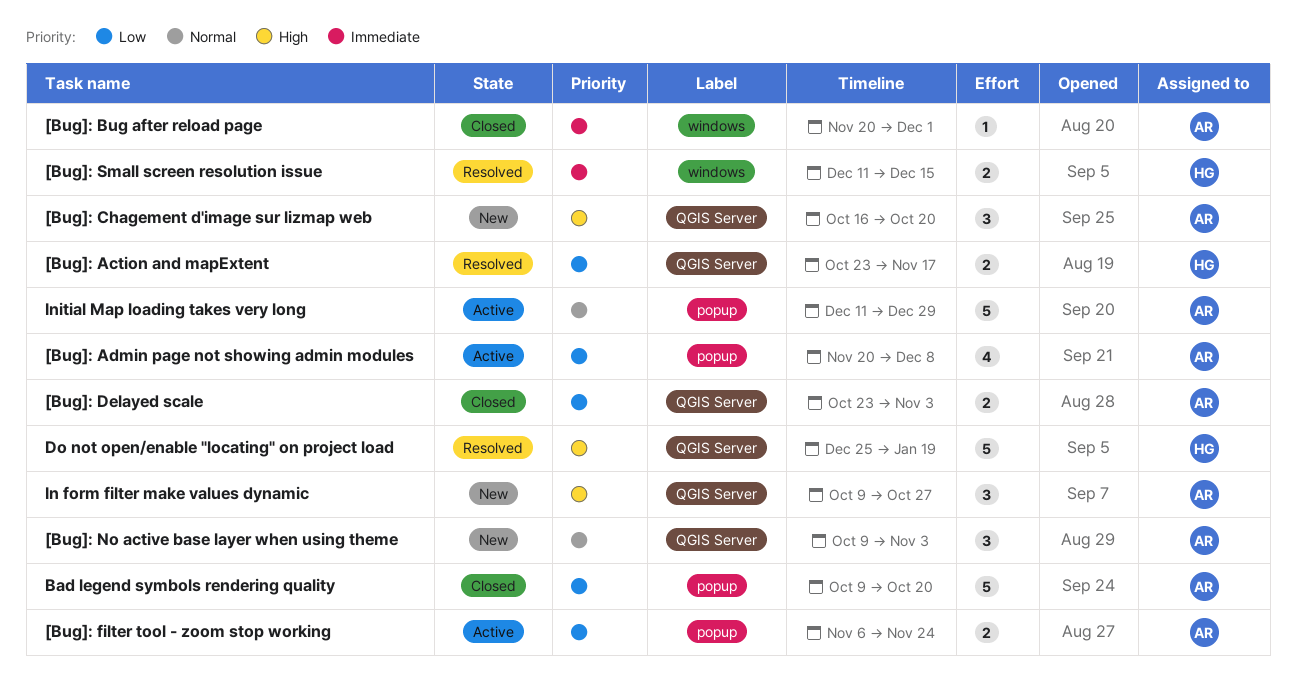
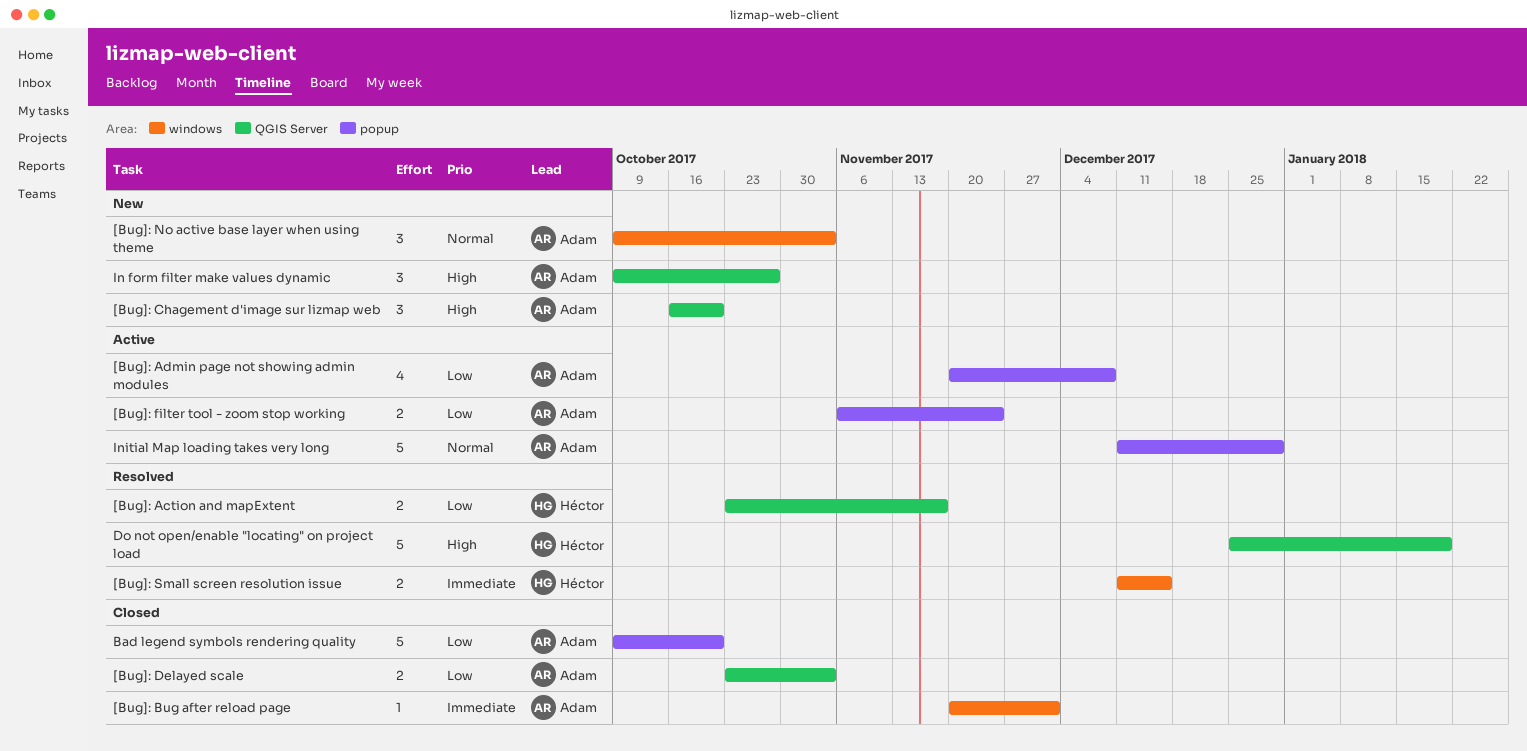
[Bug]: No active base layer when using theme, label: QGIS Server -> windows

